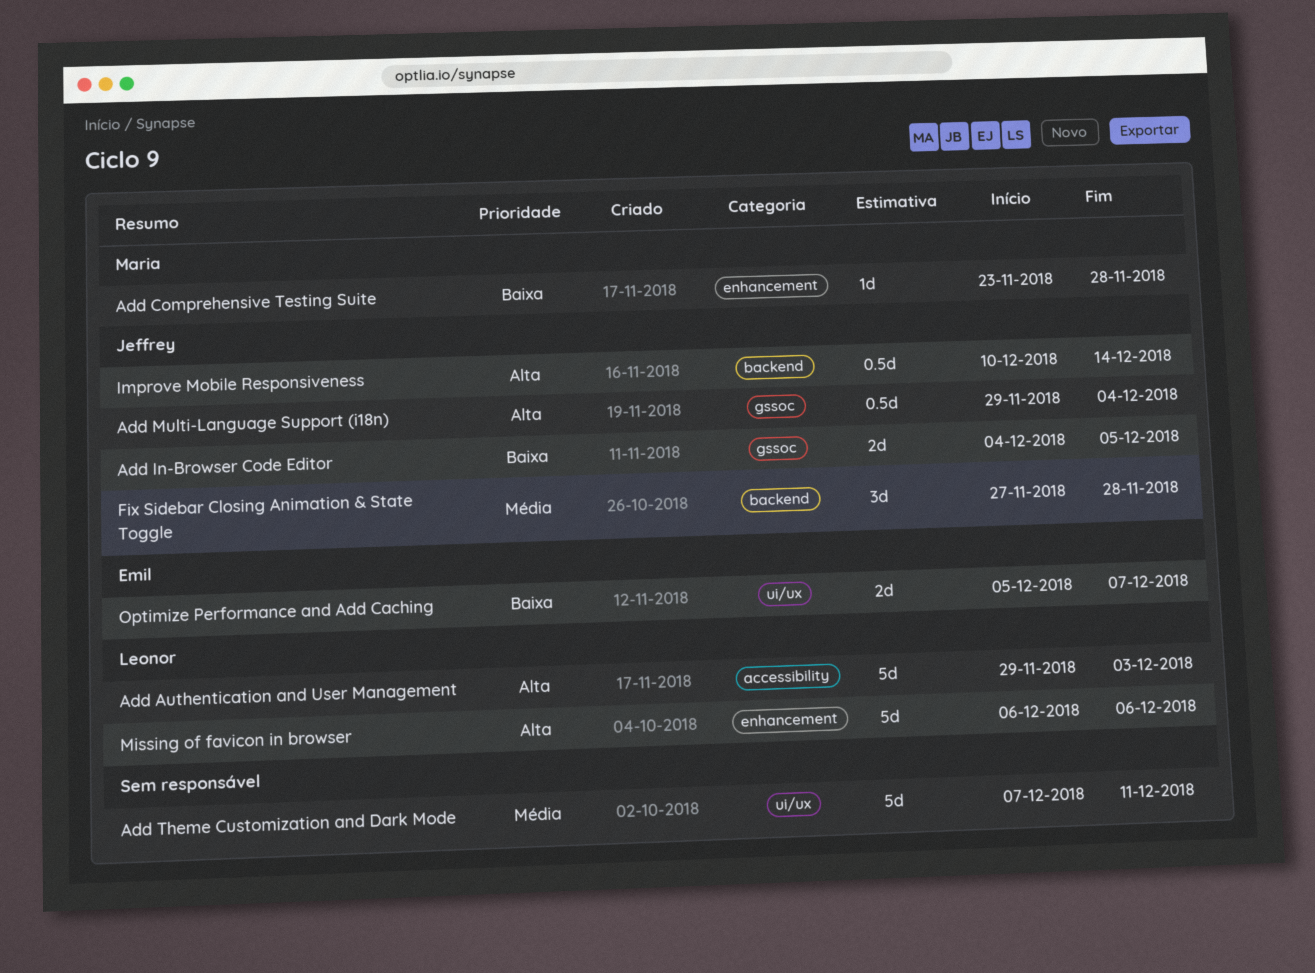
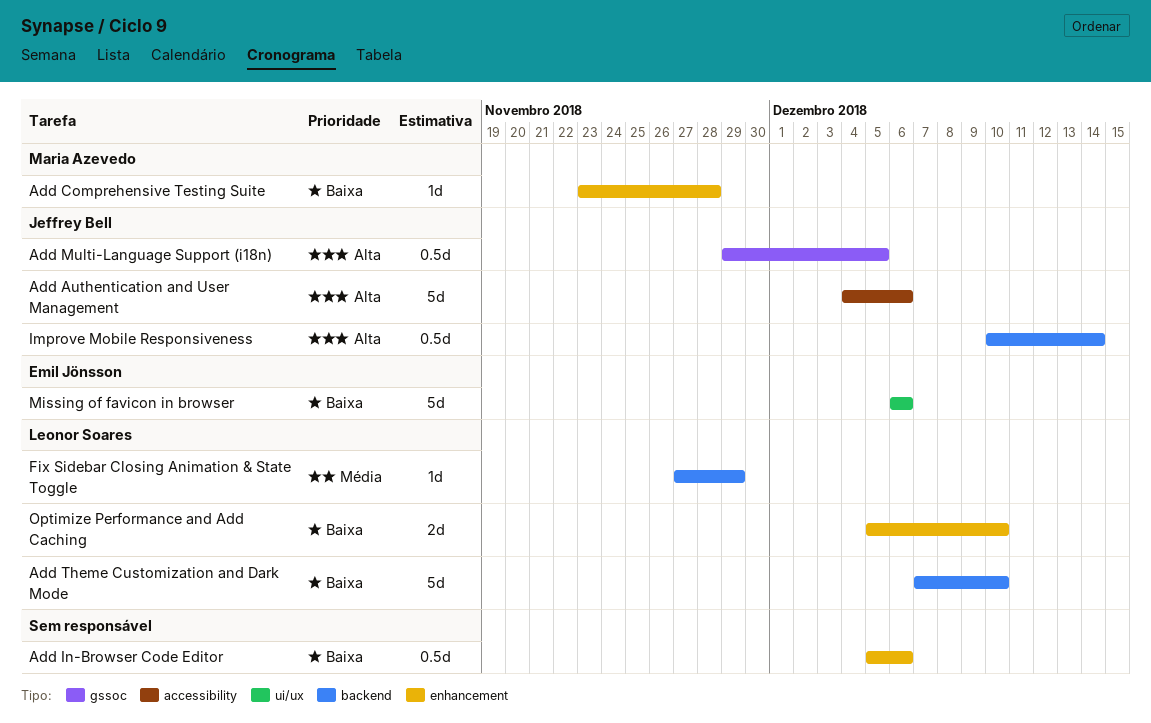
Add Authentication and User Management, owner: Leonor Soares -> Jeffrey Bell
Add Authentication and User Management, start: Nov 29 -> Dec 4
Add Authentication and User Management, due: Dec 3 -> Dec 6
Add In-Browser Code Editor, owner: Jeffrey Bell -> none
Add In-Browser Code Editor, label: gssoc -> enhancement
Add In-Browser Code Editor, estimate: 2d -> 0.5d
Add In-Browser Code Editor, start: Dec 4 -> Dec 5
Add In-Browser Code Editor, due: Dec 5 -> Dec 6
Add Multi-Language Support (i18n), due: Dec 4 -> Dec 5
Add Theme Customization and Dark Mode, owner: none -> Leonor Soares
Add Theme Customization and Dark Mode, priority: Média -> Baixa
Add Theme Customization and Dark Mode, label: ui/ux -> backend
Add Theme Customization and Dark Mode, due: Dec 11 -> Dec 10
Fix Sidebar Closing Animation & State Toggle, owner: Jeffrey Bell -> Leonor Soares
Fix Sidebar Closing Animation & State Toggle, estimate: 3d -> 1d
Fix Sidebar Closing Animation & State Toggle, due: Nov 28 -> Nov 29
Missing of favicon in browser, owner: Leonor Soares -> Emil Jönsson
Missing of favicon in browser, priority: Alta -> Baixa
Missing of favicon in browser, label: enhancement -> ui/ux
Optimize Performance and Add Caching, owner: Emil Jönsson -> Leonor Soares
Optimize Performance and Add Caching, label: ui/ux -> enhancement
Optimize Performance and Add Caching, due: Dec 7 -> Dec 10

